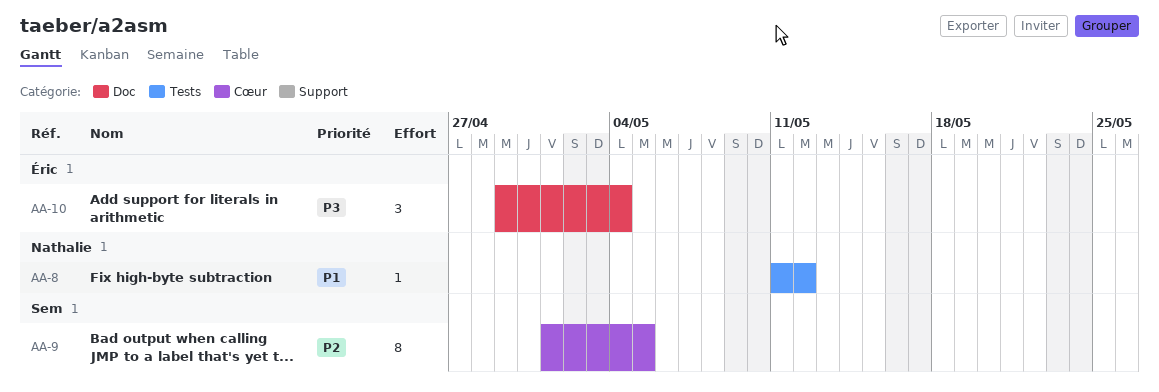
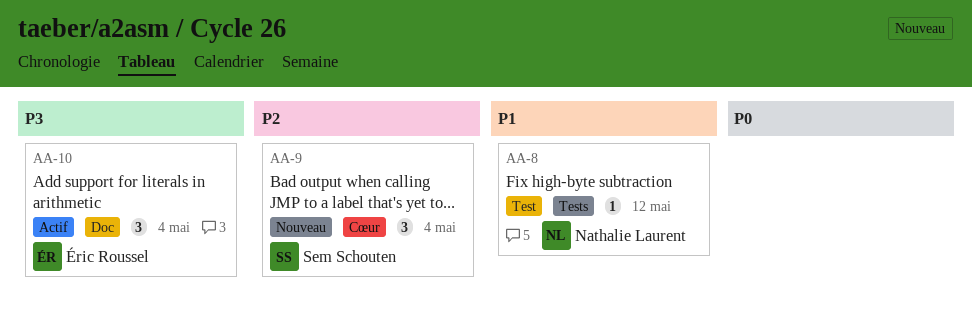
AA-9, estimate: 8 -> 3
AA-9, due: May 5 -> May 4

